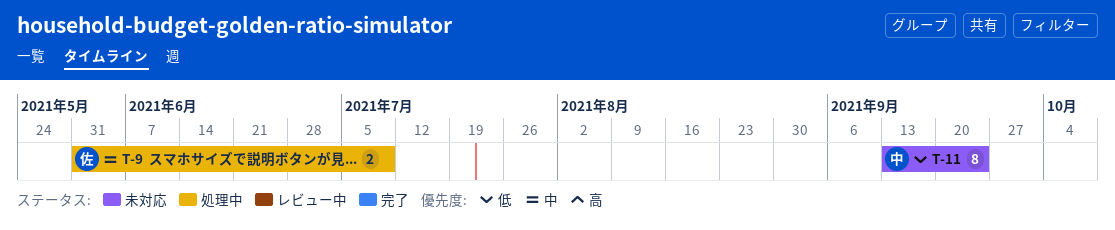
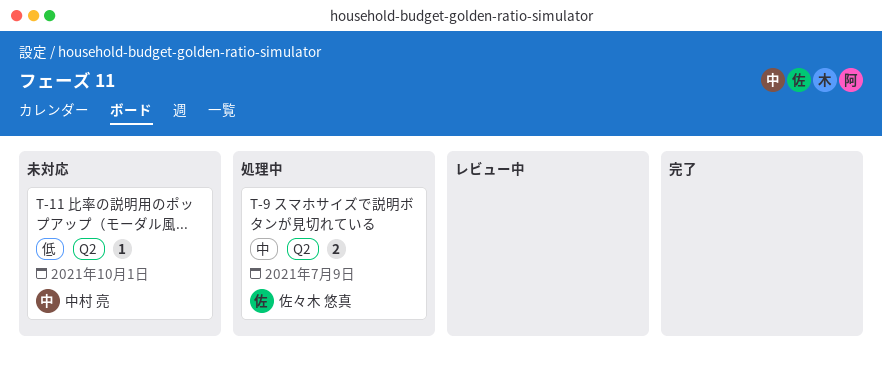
T-11, estimate: 8 -> 1
T-11, due: Sep 24 -> Oct 1

